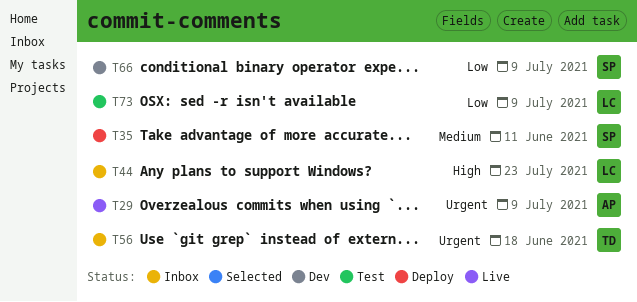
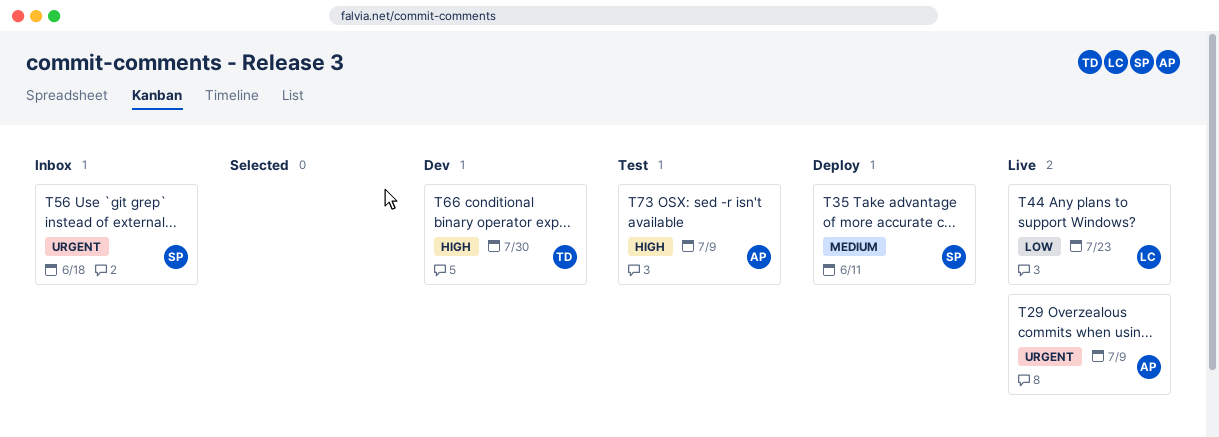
T44, status: Inbox -> Live
T44, priority: High -> Low
T56, owner: TD -> SP
T66, owner: SP -> TD
T66, priority: Low -> High
T66, due: Jul 9 -> Jul 30
T73, owner: LC -> AP
T73, priority: Low -> High

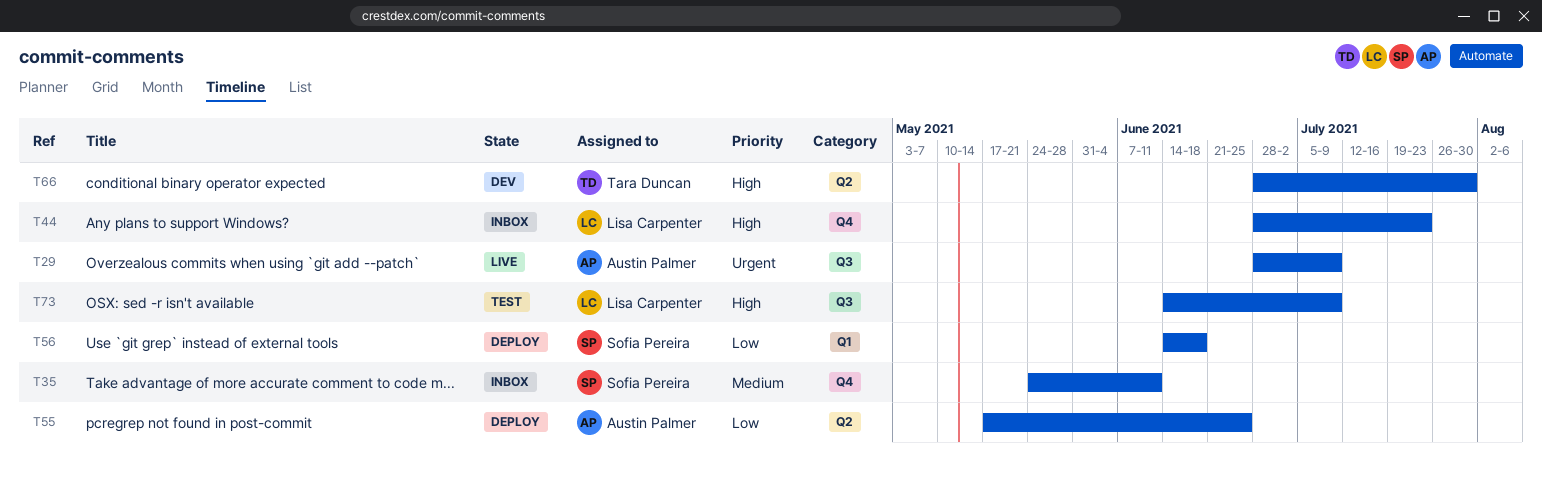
T35, status: Deploy -> Inbox
T44, status: Live -> Inbox
T44, priority: Low -> High
T55: none -> present
T56, status: Inbox -> Deploy
T56, priority: Urgent -> Low
T73, owner: Austin Palmer -> Lisa Carpenter

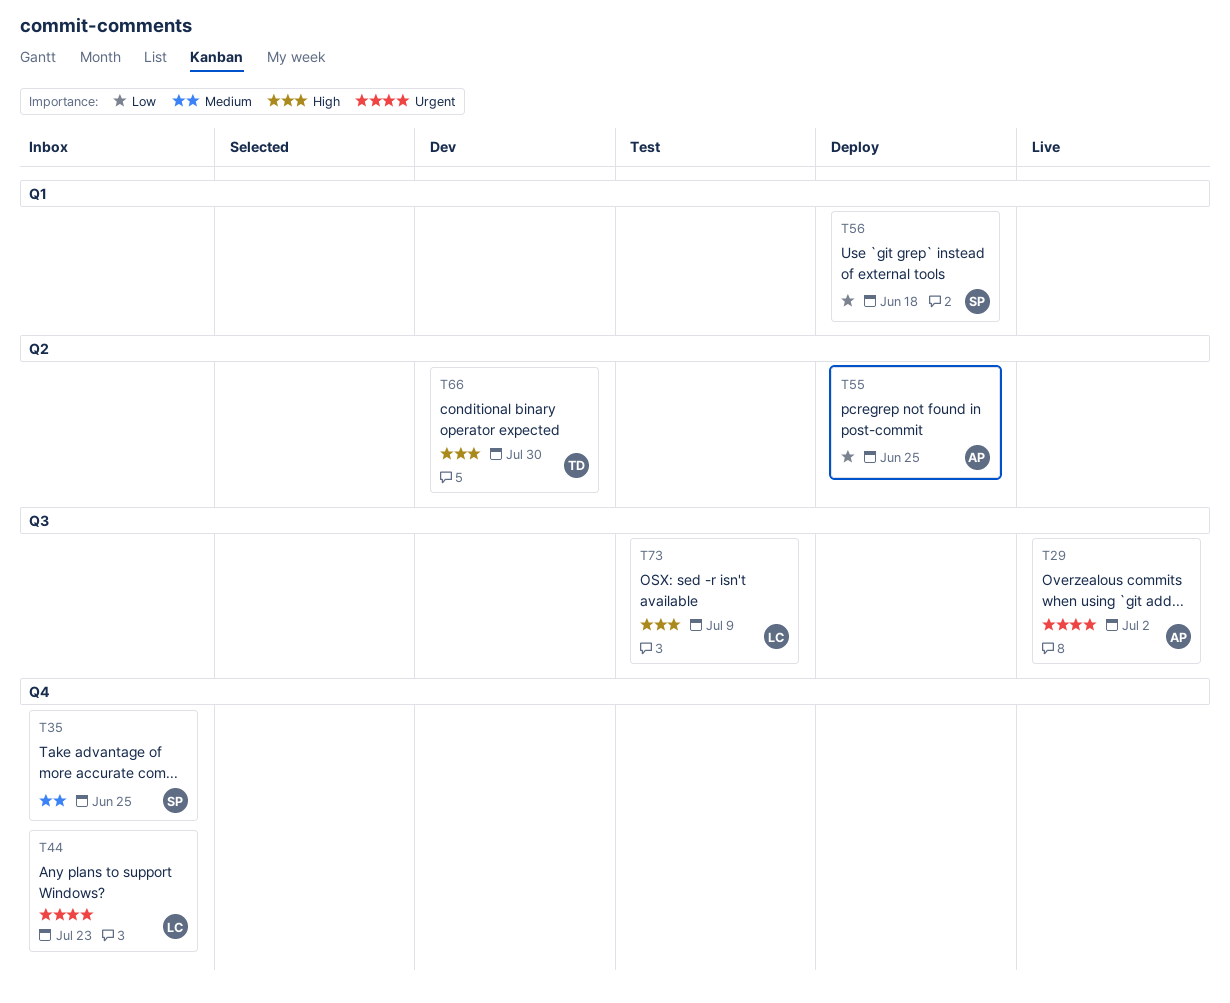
T29, due: Jul 9 -> Jul 2
T35, due: Jun 11 -> Jun 25
T44, priority: High -> Urgent

